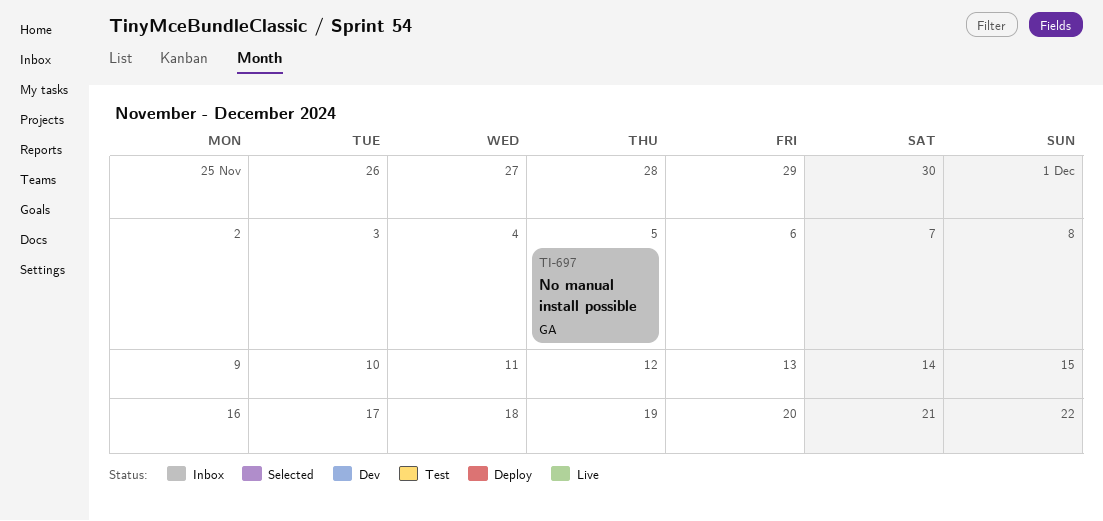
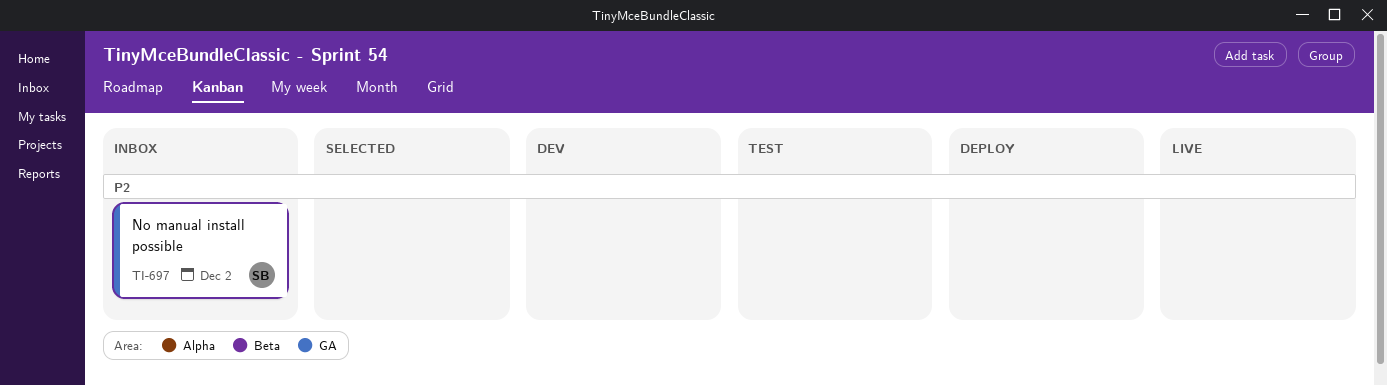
TI-697, due: Dec 5 -> Dec 2

